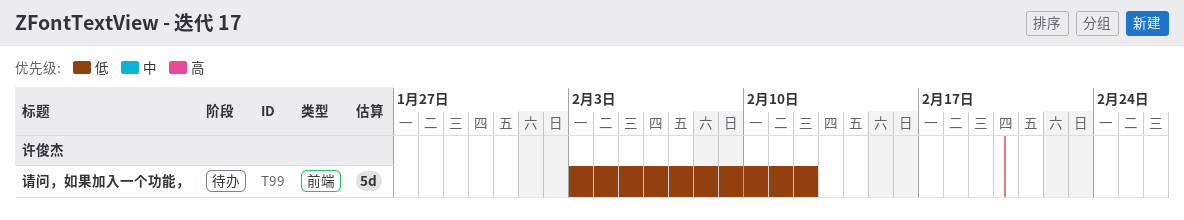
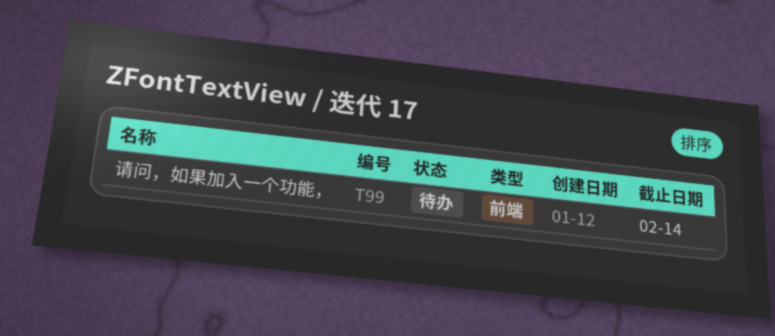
T99, due: Feb 12 -> Feb 14

